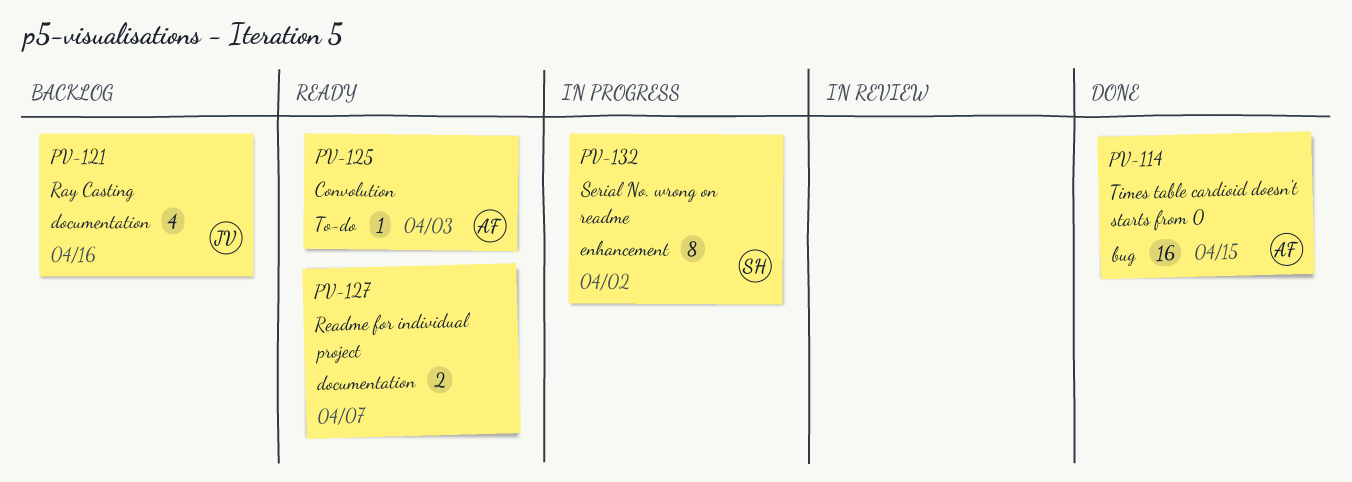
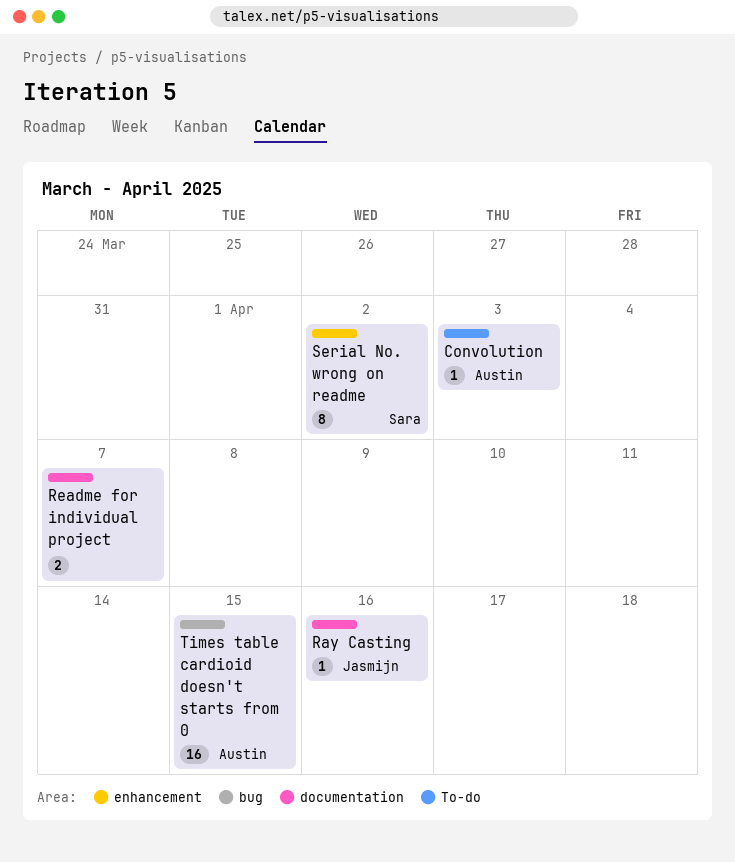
Ray Casting, estimate: 4 -> 1

